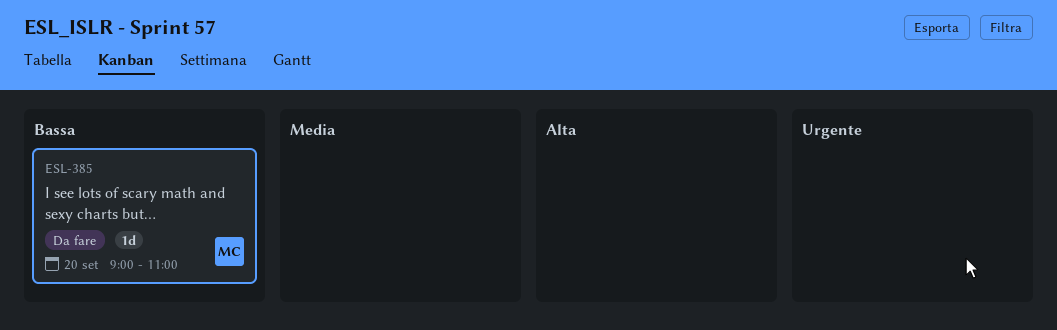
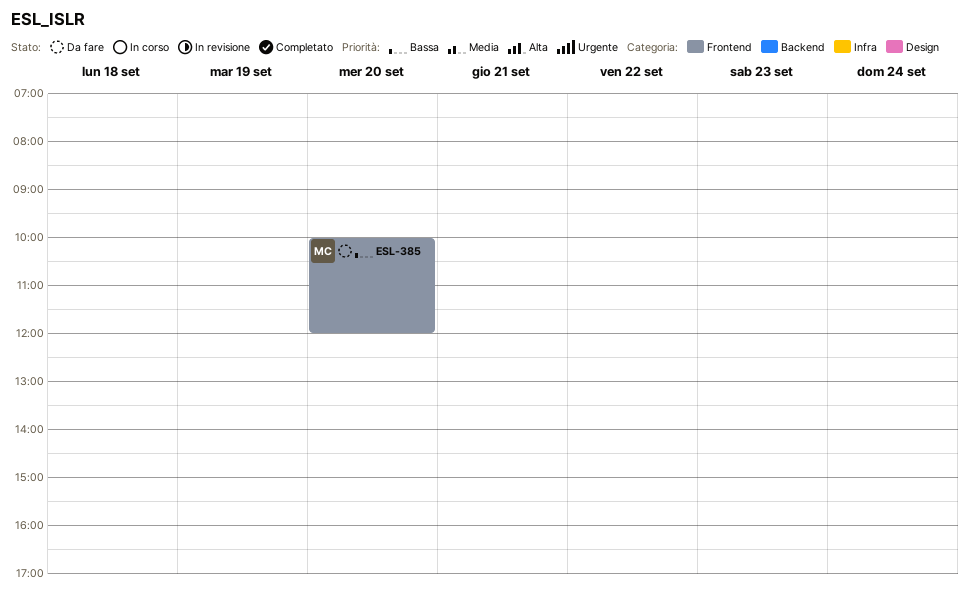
ESL-385, begins: 09:00 -> 10:00
ESL-385, ends: 11:00 -> 12:00

